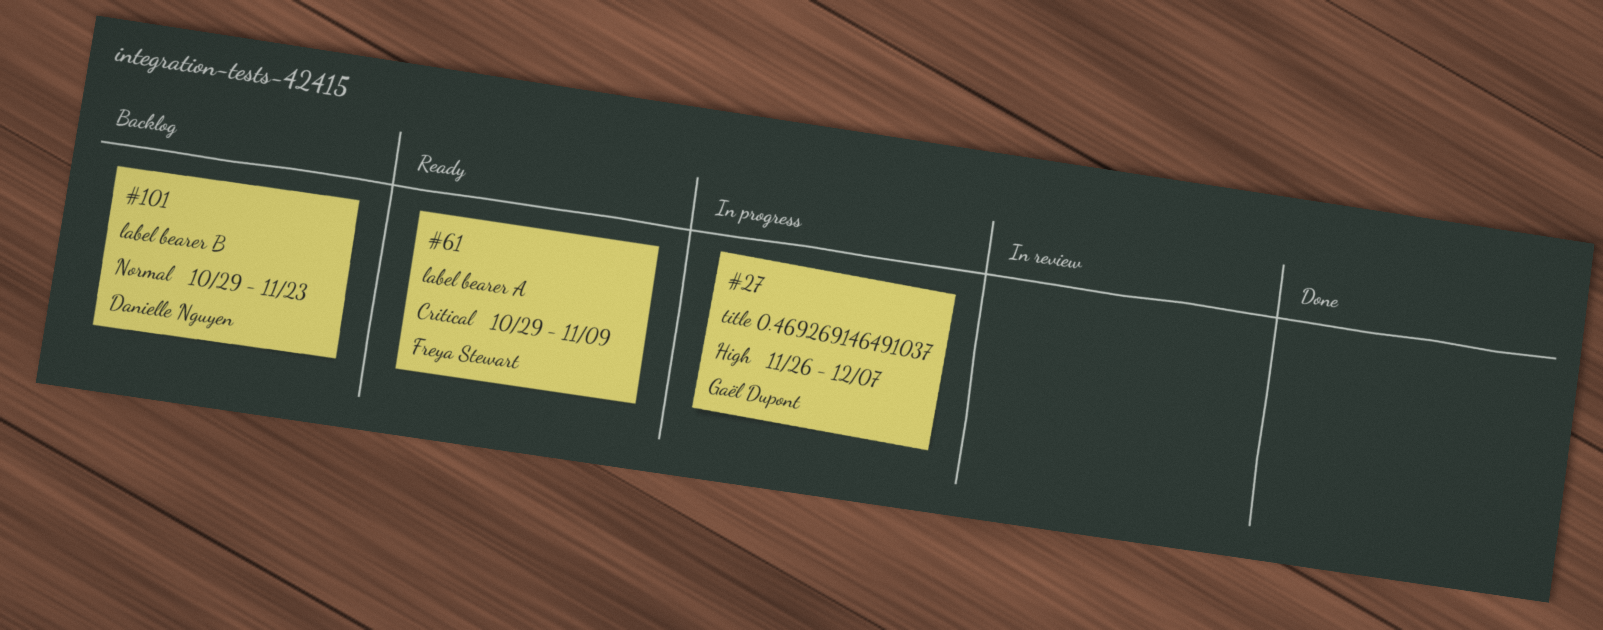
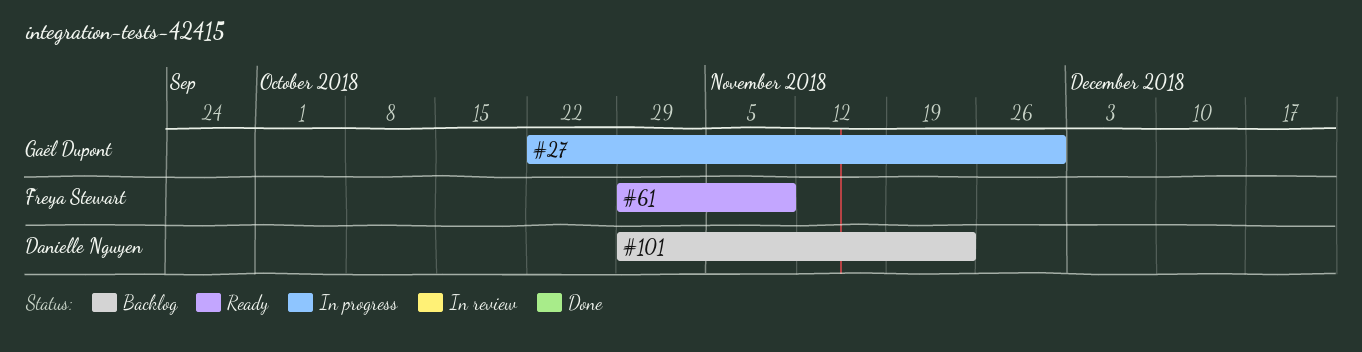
#27, start: Nov 26 -> Oct 22
#27, due: Dec 7 -> Nov 30

